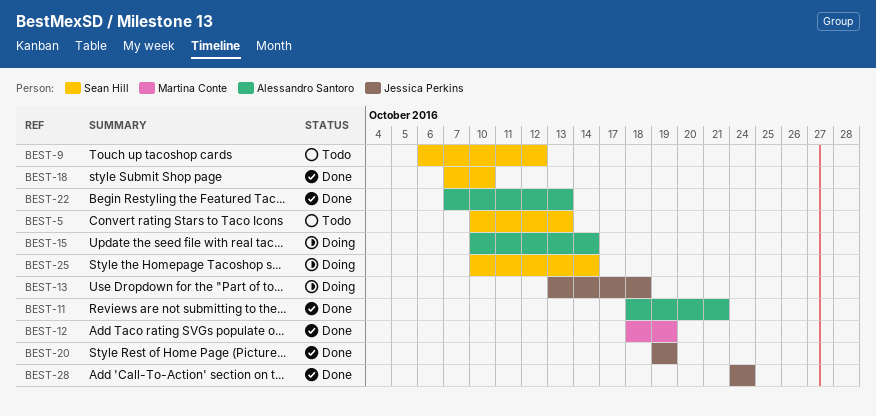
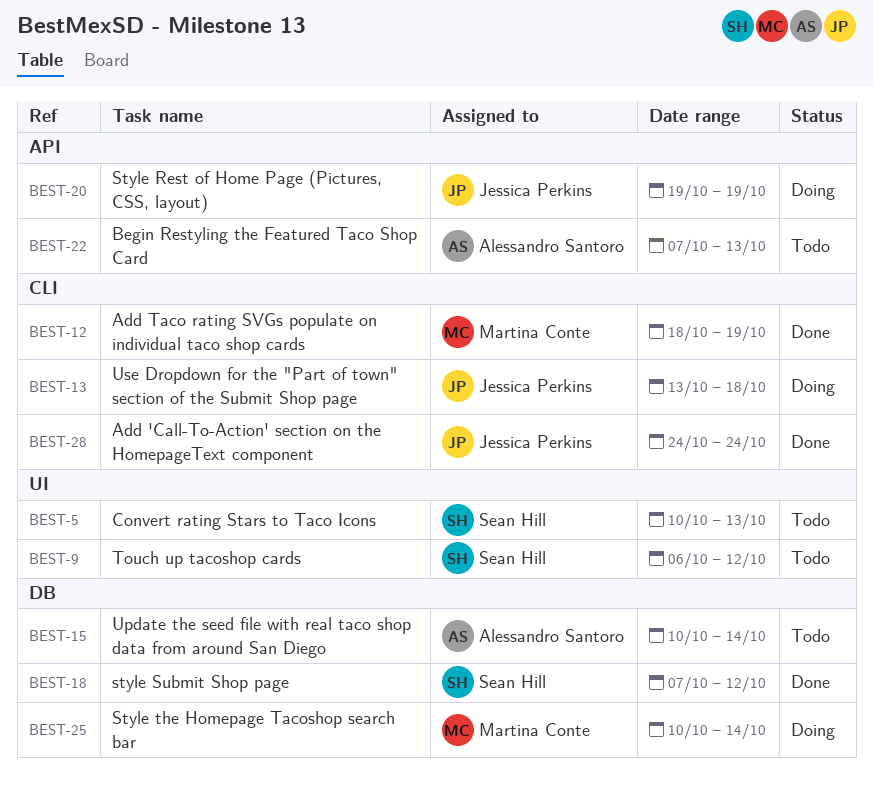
BEST-11: present -> none
BEST-15, status: Doing -> Todo
BEST-18, due: Oct 10 -> Oct 12
BEST-20, status: Done -> Doing
BEST-22, status: Done -> Todo
BEST-25, owner: Sean Hill -> Martina Conte

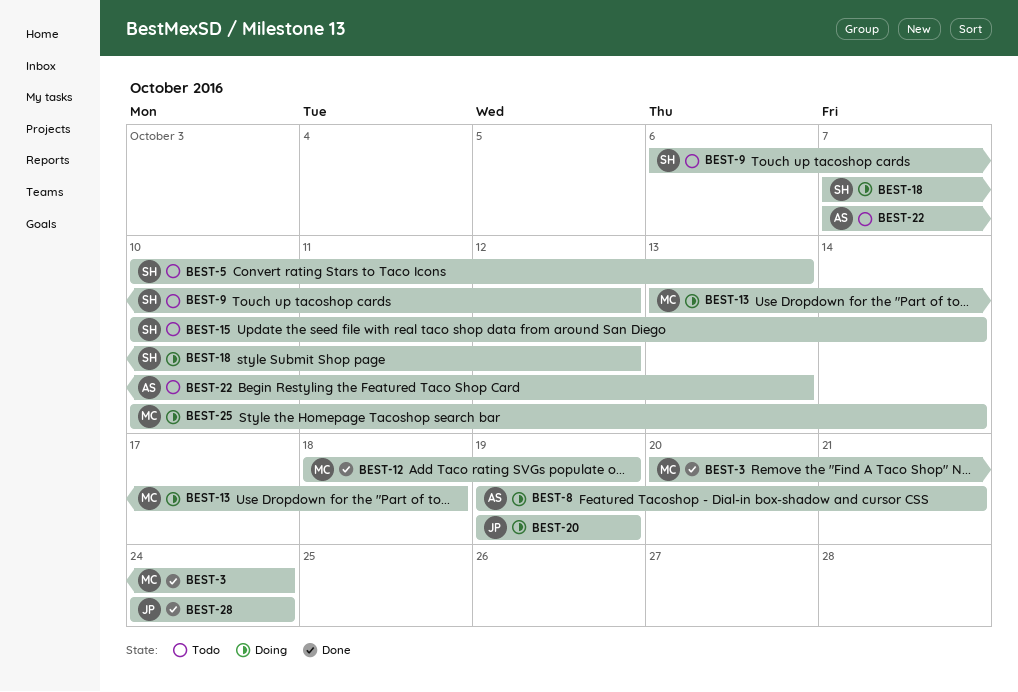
BEST-3: none -> present
BEST-8: none -> present
BEST-13, owner: Jessica Perkins -> Martina Conte
BEST-15, owner: Alessandro Santoro -> Sean Hill
BEST-18, status: Done -> Doing

